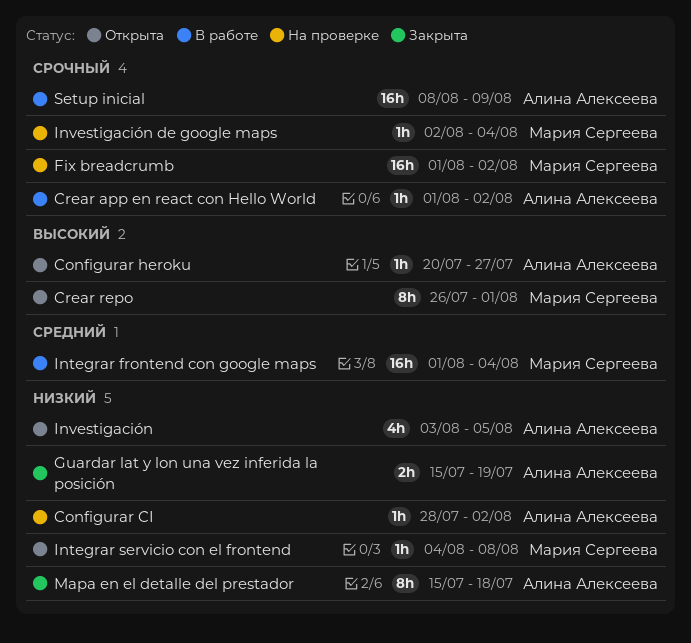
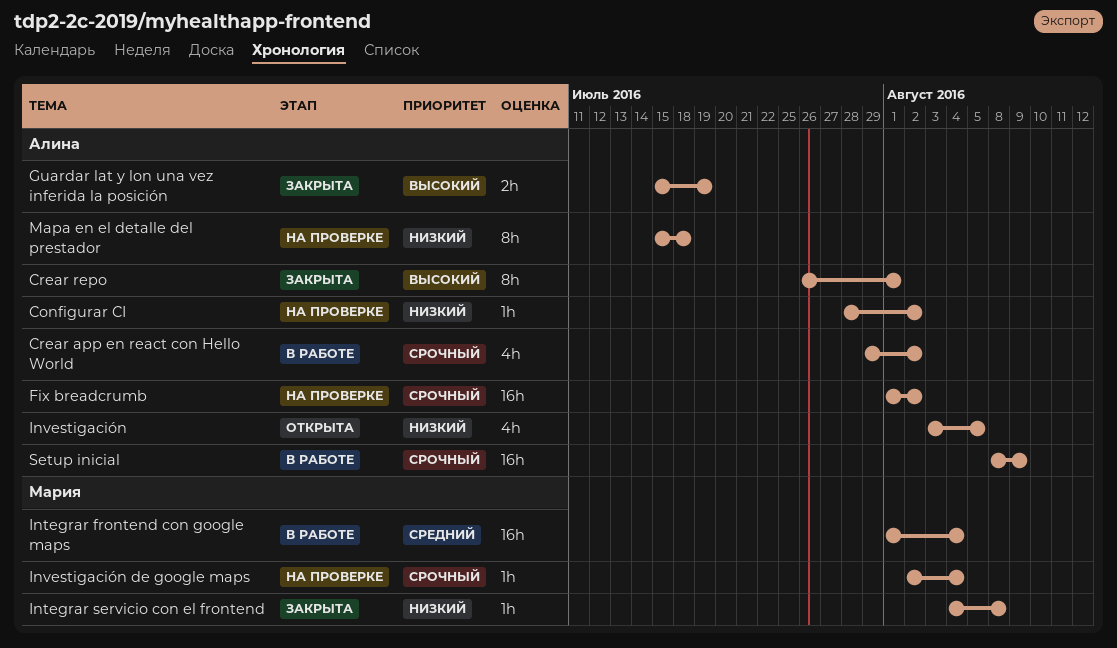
Configurar heroku: present -> none
Crear app en react con Hello World, estimate: 1h -> 4h
Crear app en react con Hello World, start: Aug 1 -> Jul 29
Crear repo, status: Открыта -> Закрыта
Crear repo, owner: Мария Сергеева -> Алина Алексеева
Fix breadcrumb, owner: Мария Сергеева -> Алина Алексеева
Guardar lat y lon una vez inferida la posición, priority: Низкий -> Высокий
Integrar servicio con el frontend, status: Открыта -> Закрыта
Mapa en el detalle del prestador, status: Закрыта -> На проверке

